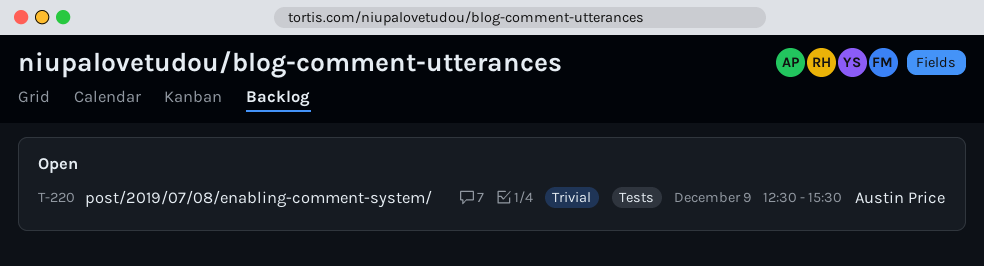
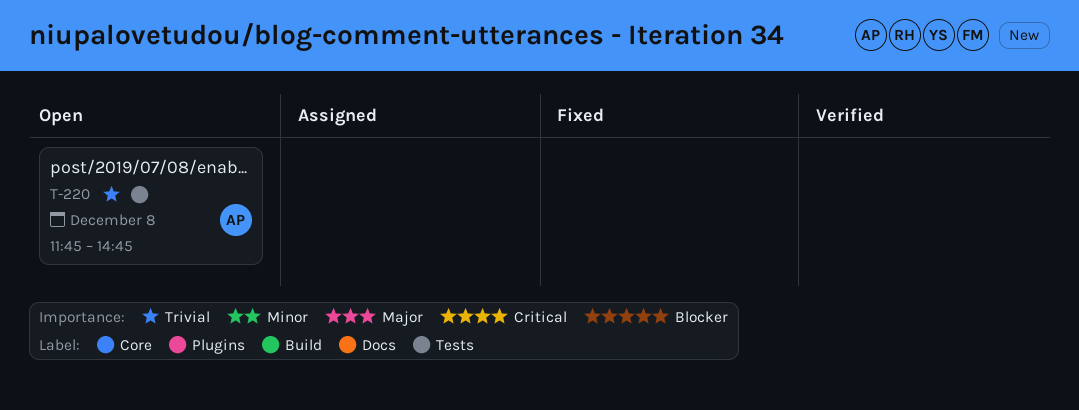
T-220, day: Dec 9 -> Dec 8
T-220, begins: 12:30 -> 11:45
T-220, ends: 15:30 -> 14:45

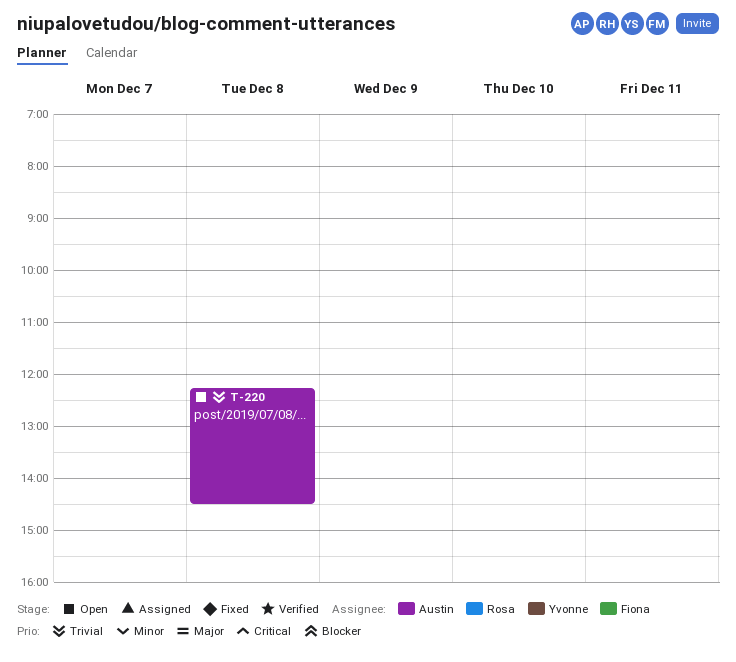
T-220, begins: 11:45 -> 12:15
T-220, ends: 14:45 -> 14:30

